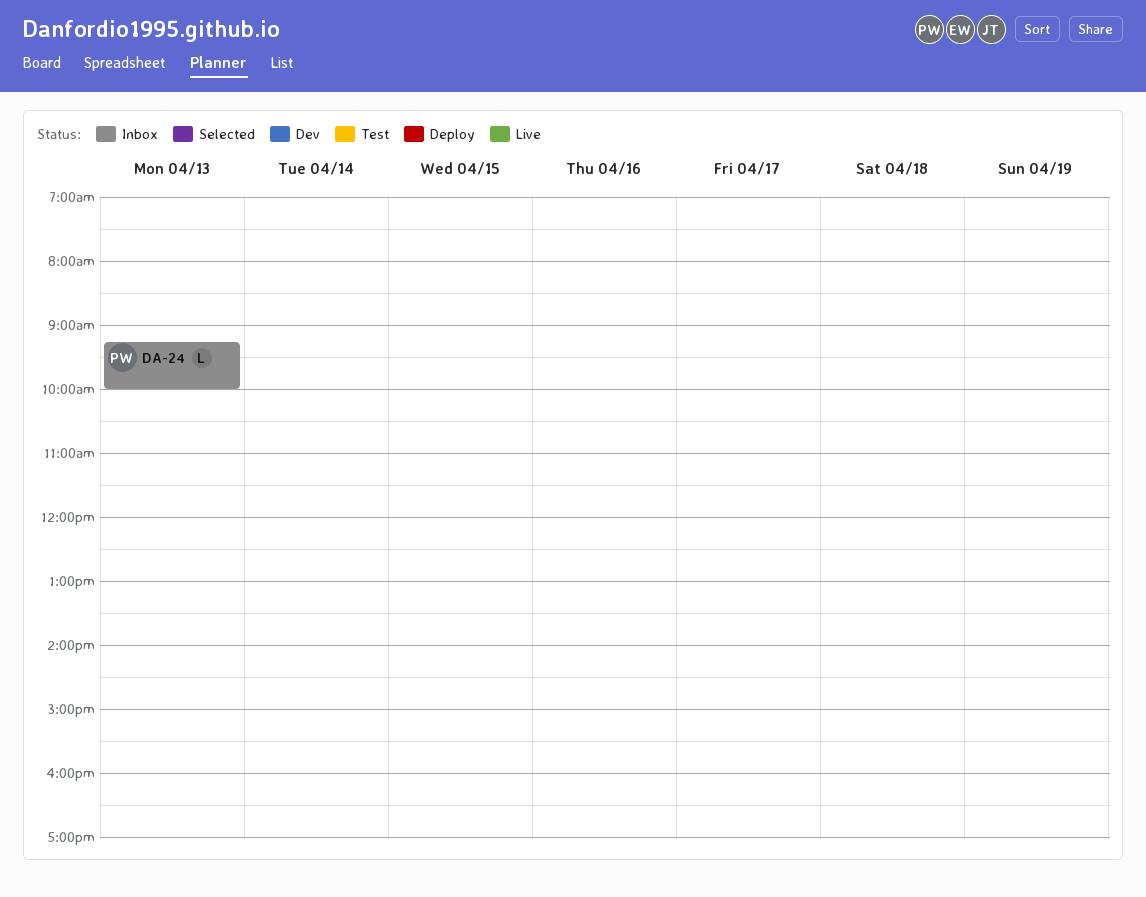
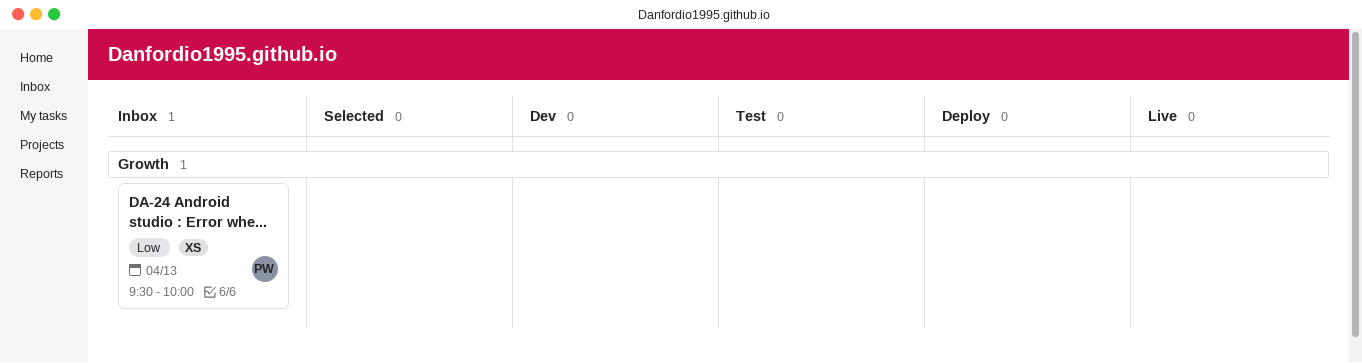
DA-24, estimate: L -> XS
DA-24, begins: 09:15 -> 09:30

